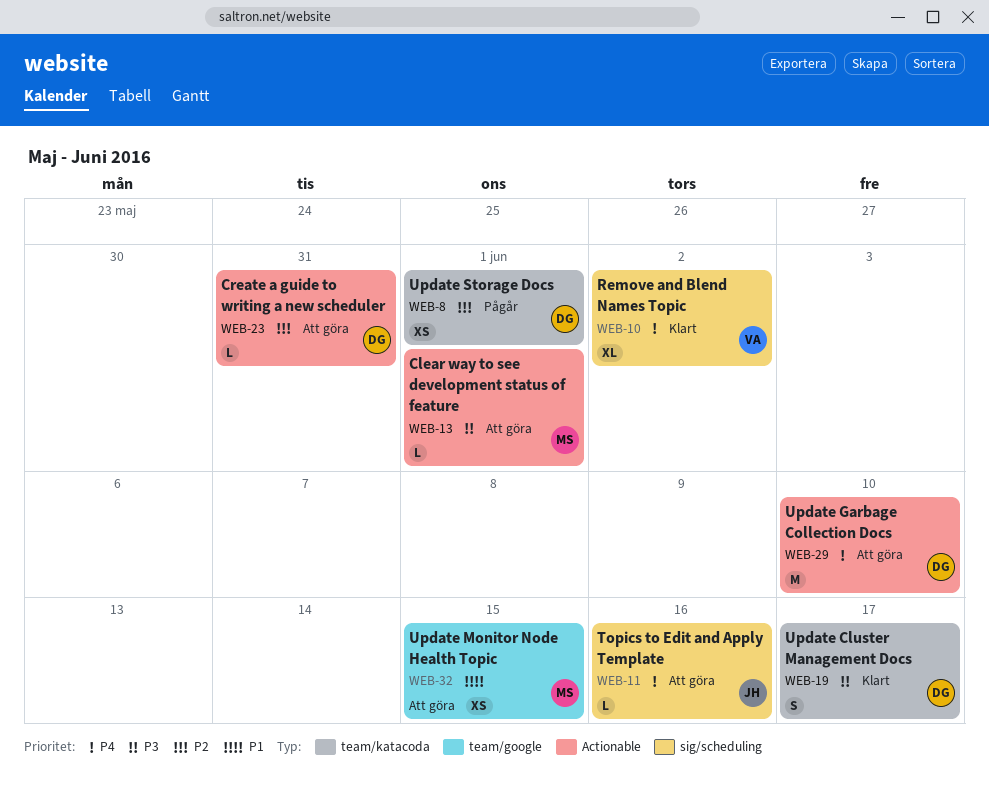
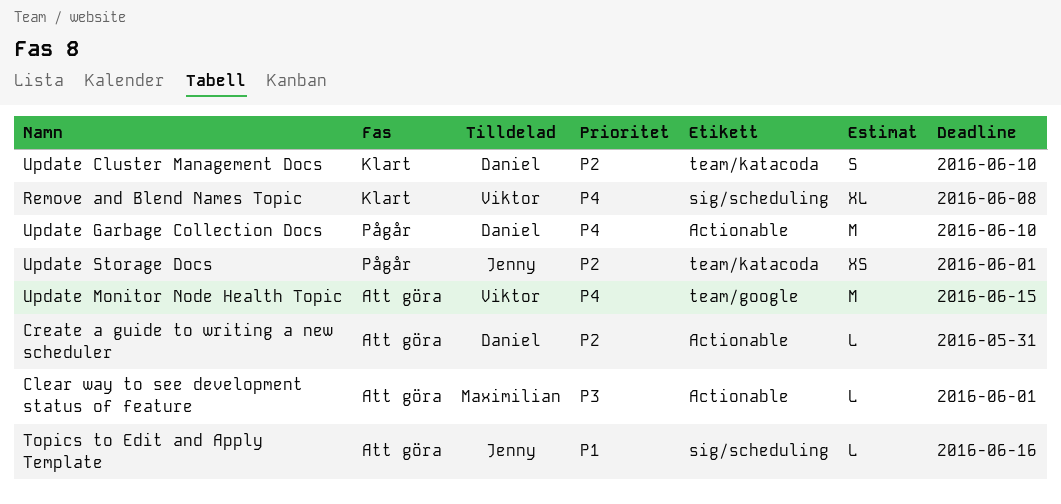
Remove and Blend Names Topic, due: Jun 2 -> Jun 8
Topics to Edit and Apply Template, priority: P4 -> P1
Update Cluster Management Docs, priority: P3 -> P2
Update Cluster Management Docs, due: Jun 17 -> Jun 10
Update Garbage Collection Docs, status: Att göra -> Pågår
Update Monitor Node Health Topic, owner: Maximilian -> Viktor
Update Monitor Node Health Topic, priority: P1 -> P4
Update Monitor Node Health Topic, estimate: XS -> M
Update Storage Docs, owner: Daniel -> Jenny

